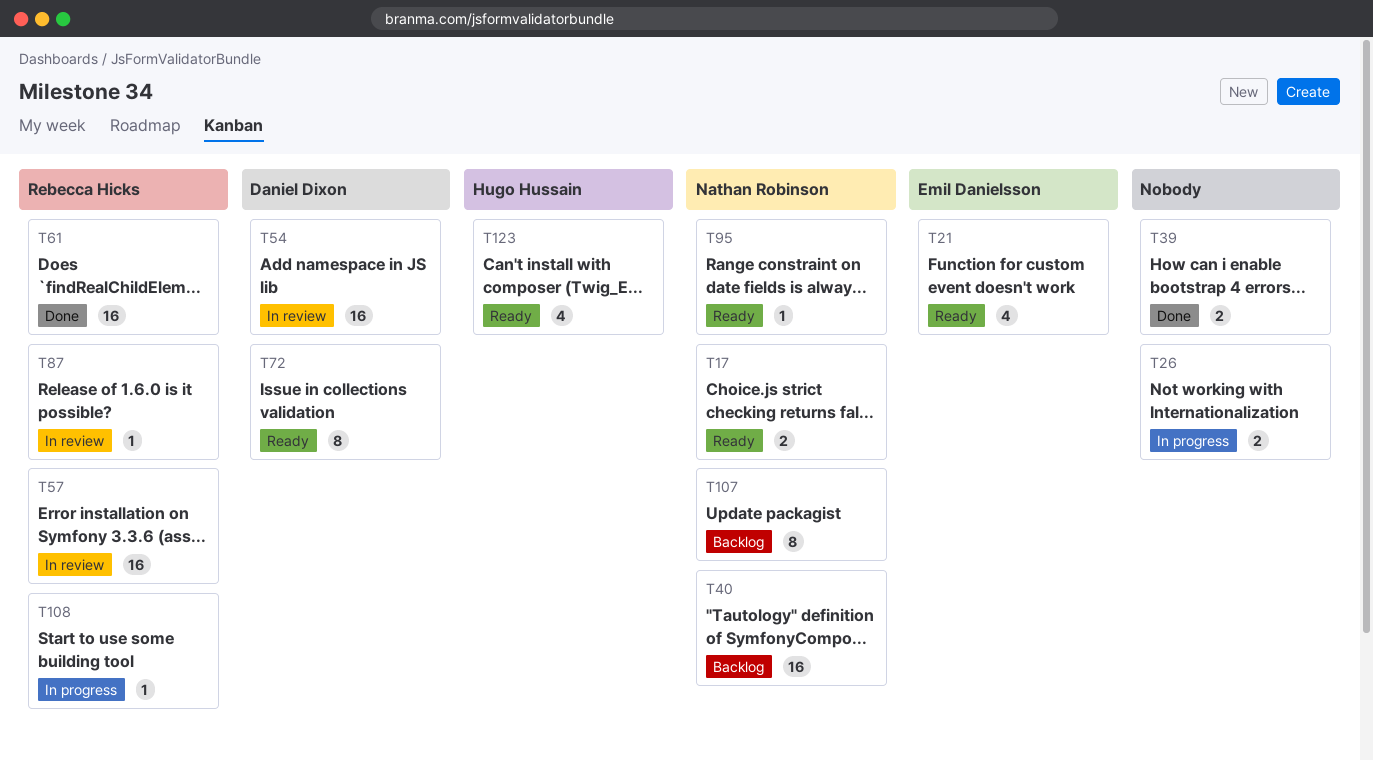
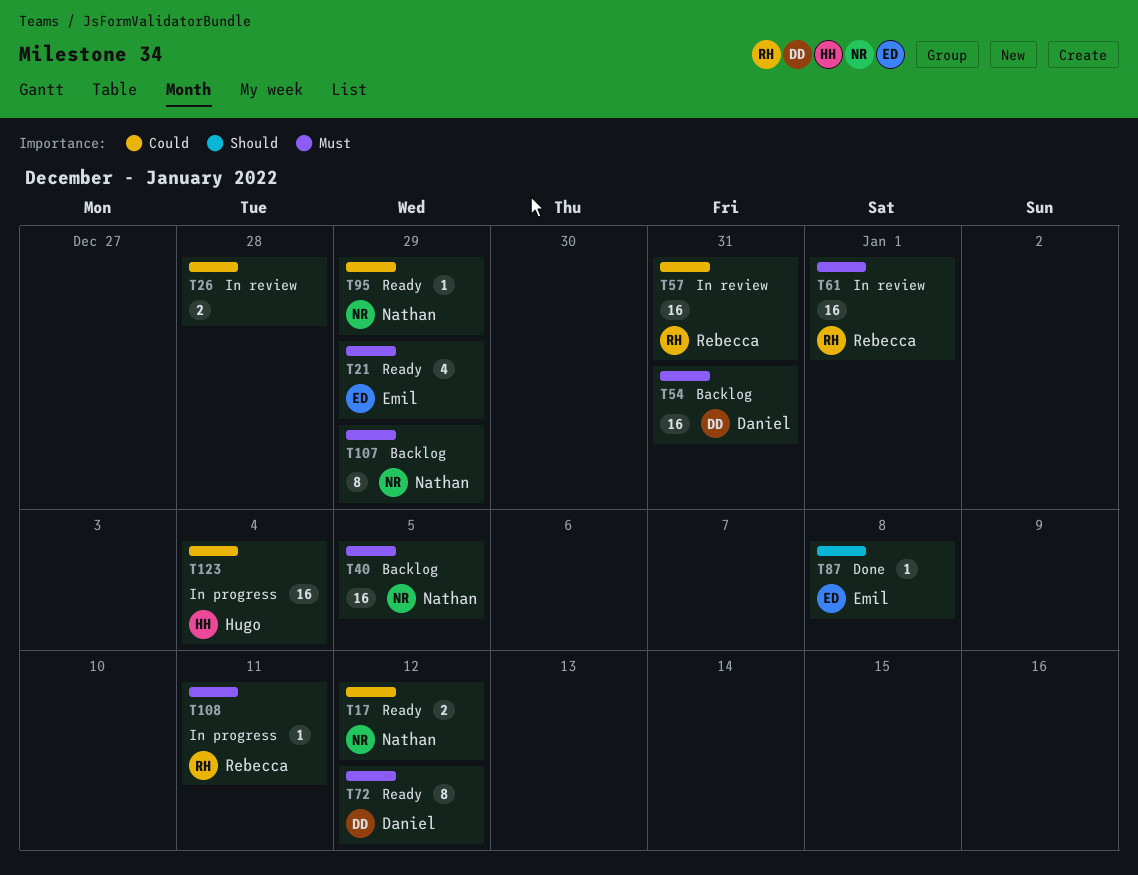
T26, status: In progress -> In review
T39: present -> none
T54, status: In review -> Backlog
T61, status: Done -> In review
T87, status: In review -> Done
T87, owner: Rebecca Hicks -> Emil Danielsson
T123, status: Ready -> In progress
T123, estimate: 4 -> 16

